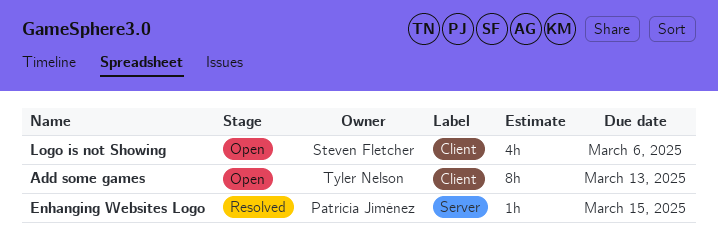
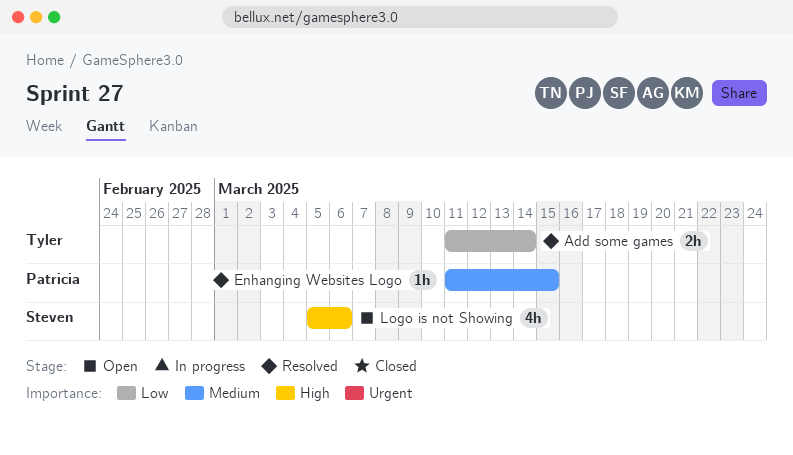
Add some games, status: Open -> Resolved
Add some games, estimate: 8h -> 2h
Add some games, due: Mar 13 -> Mar 14

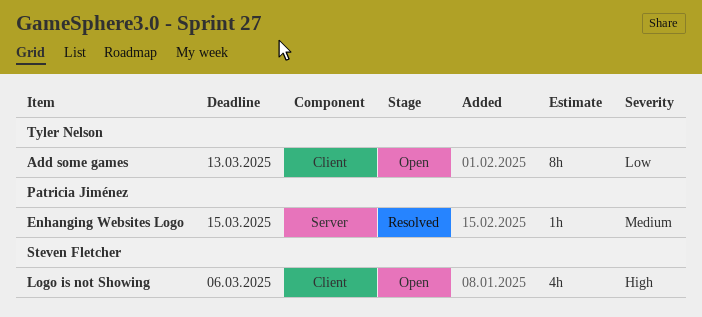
Add some games, status: Resolved -> Open
Add some games, estimate: 2h -> 8h
Add some games, due: Mar 14 -> Mar 13

